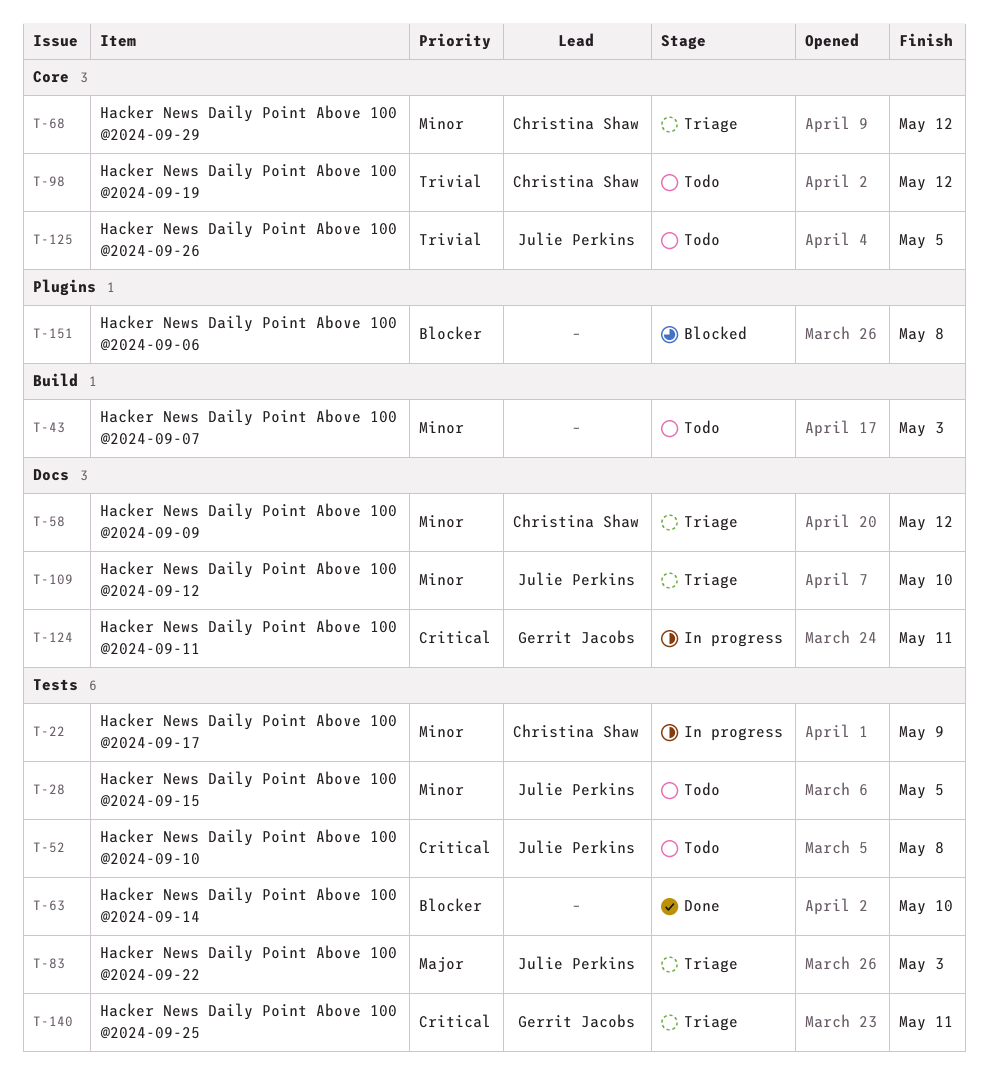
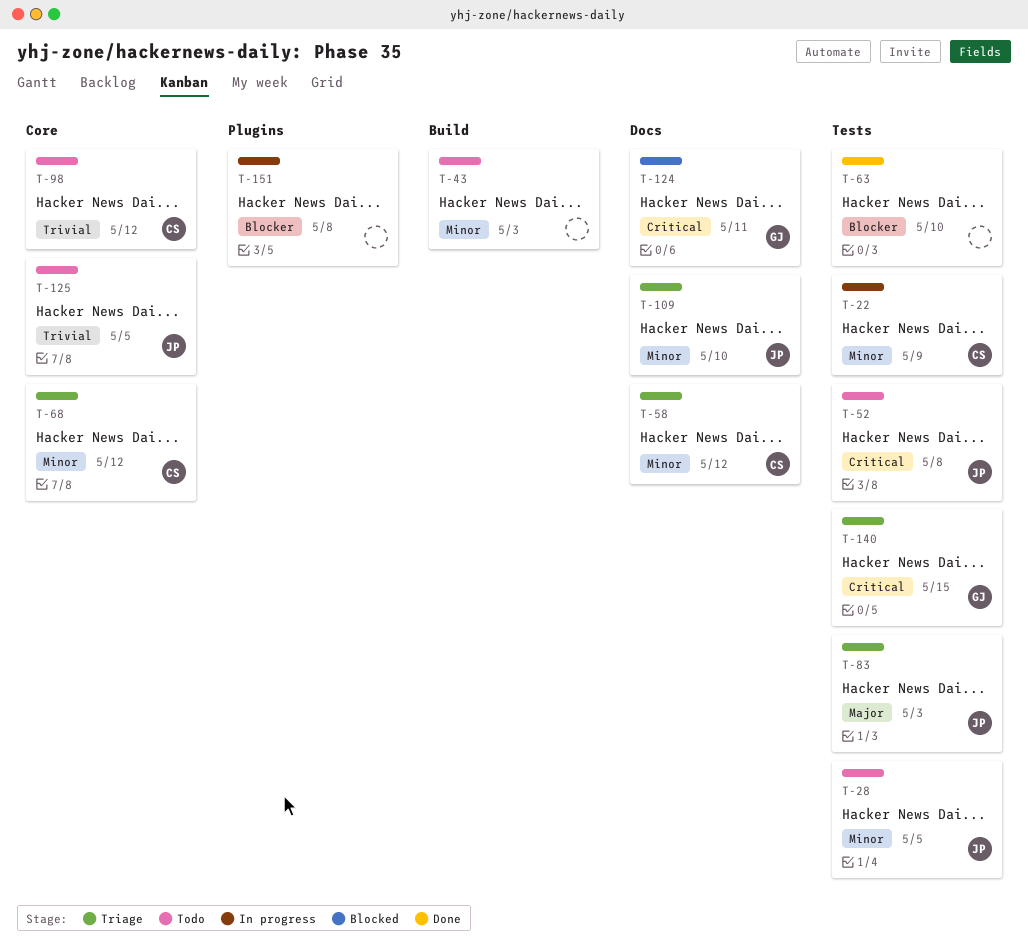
T-124, status: In progress -> Blocked
T-140, due: May 11 -> May 15
T-151, status: Blocked -> In progress

